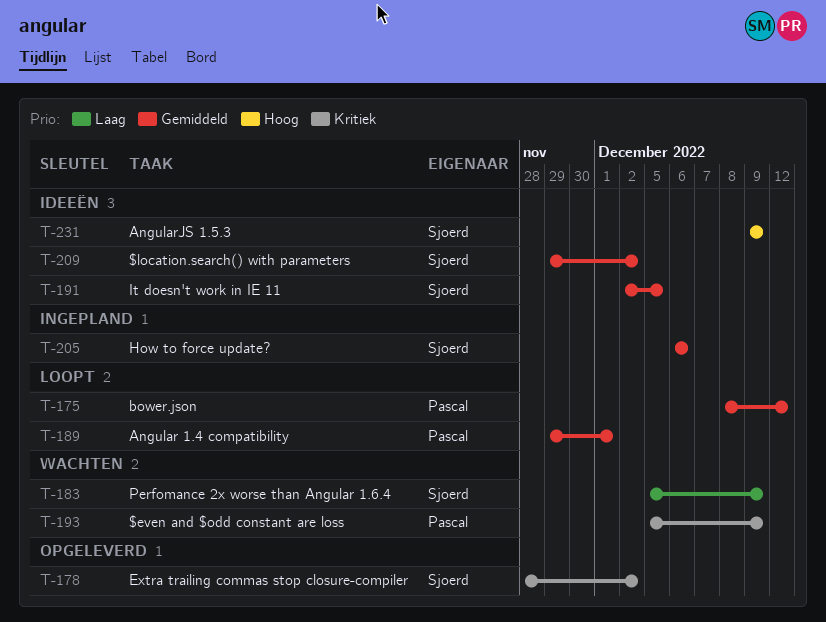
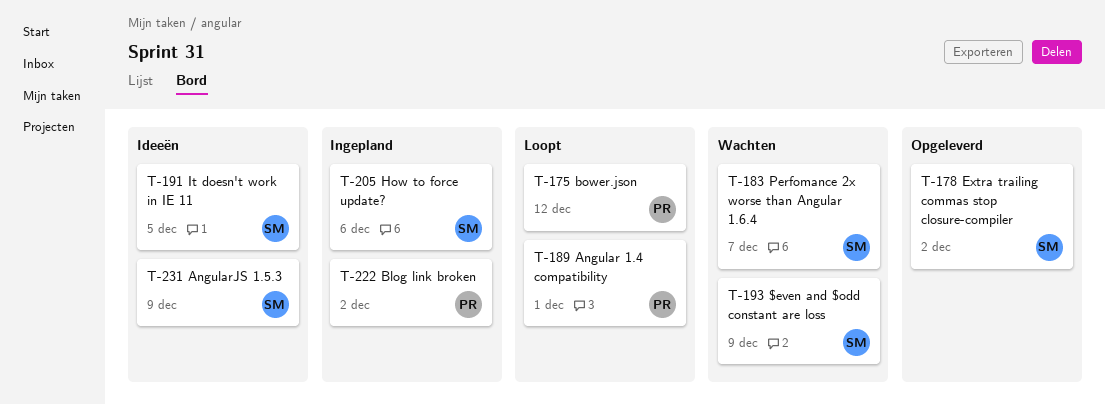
T-183, due: Dec 9 -> Dec 7
T-193, owner: Pascal -> Sjoerd
T-209: present -> none
T-222: none -> present

